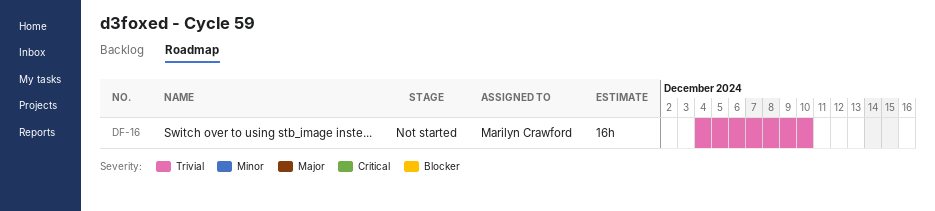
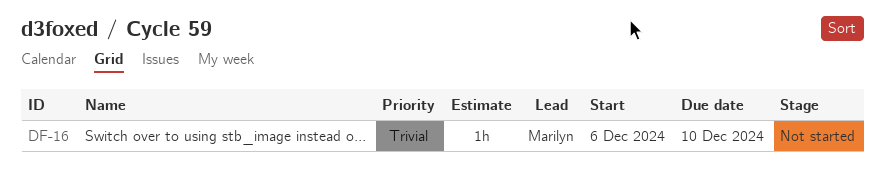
DF-16, estimate: 16h -> 1h
DF-16, start: Dec 4 -> Dec 6

